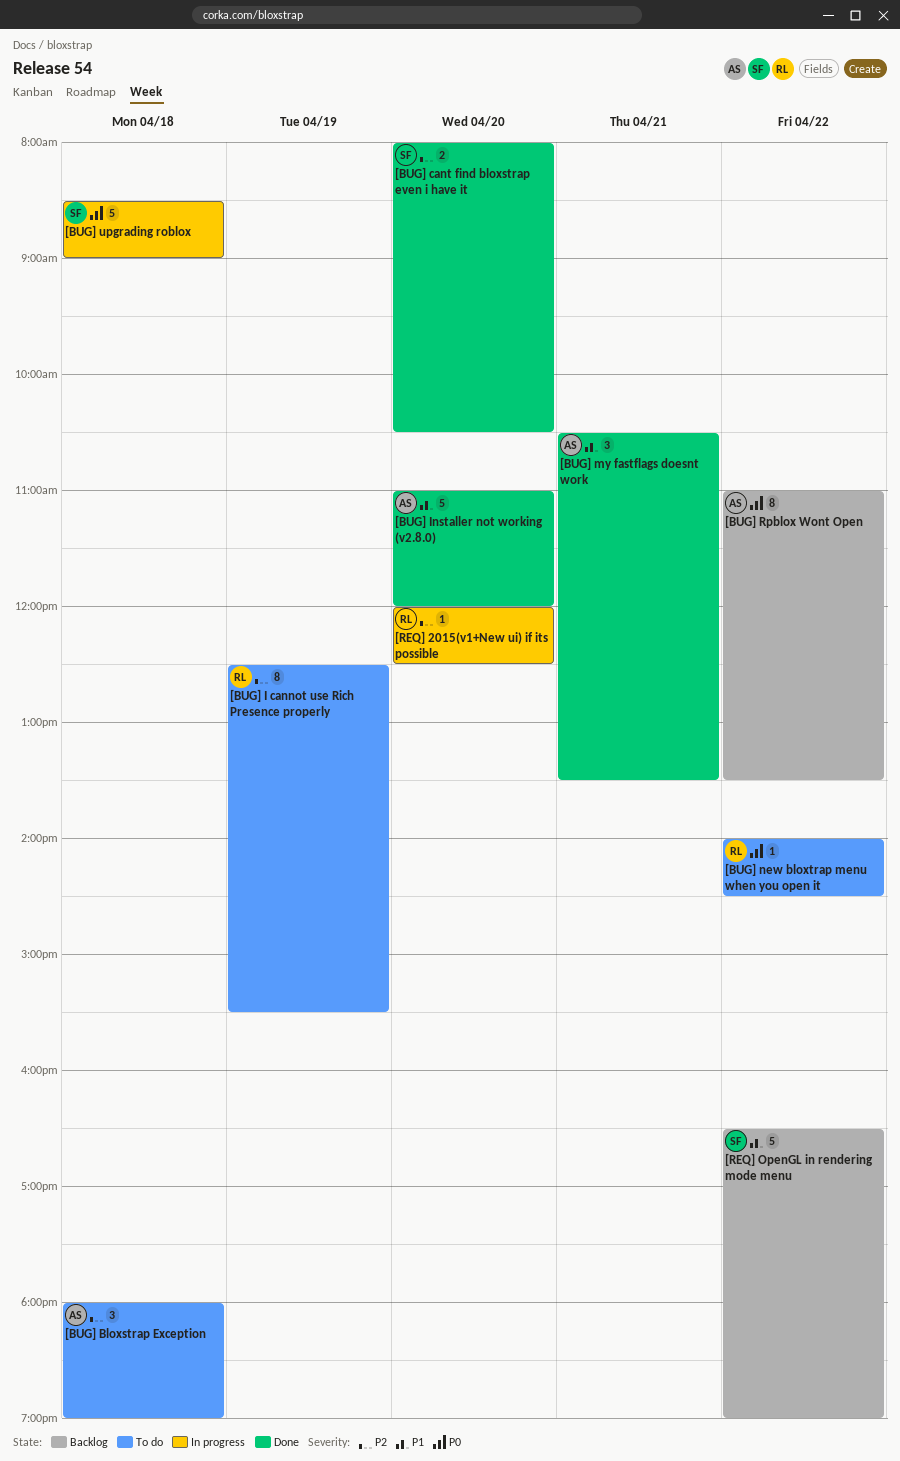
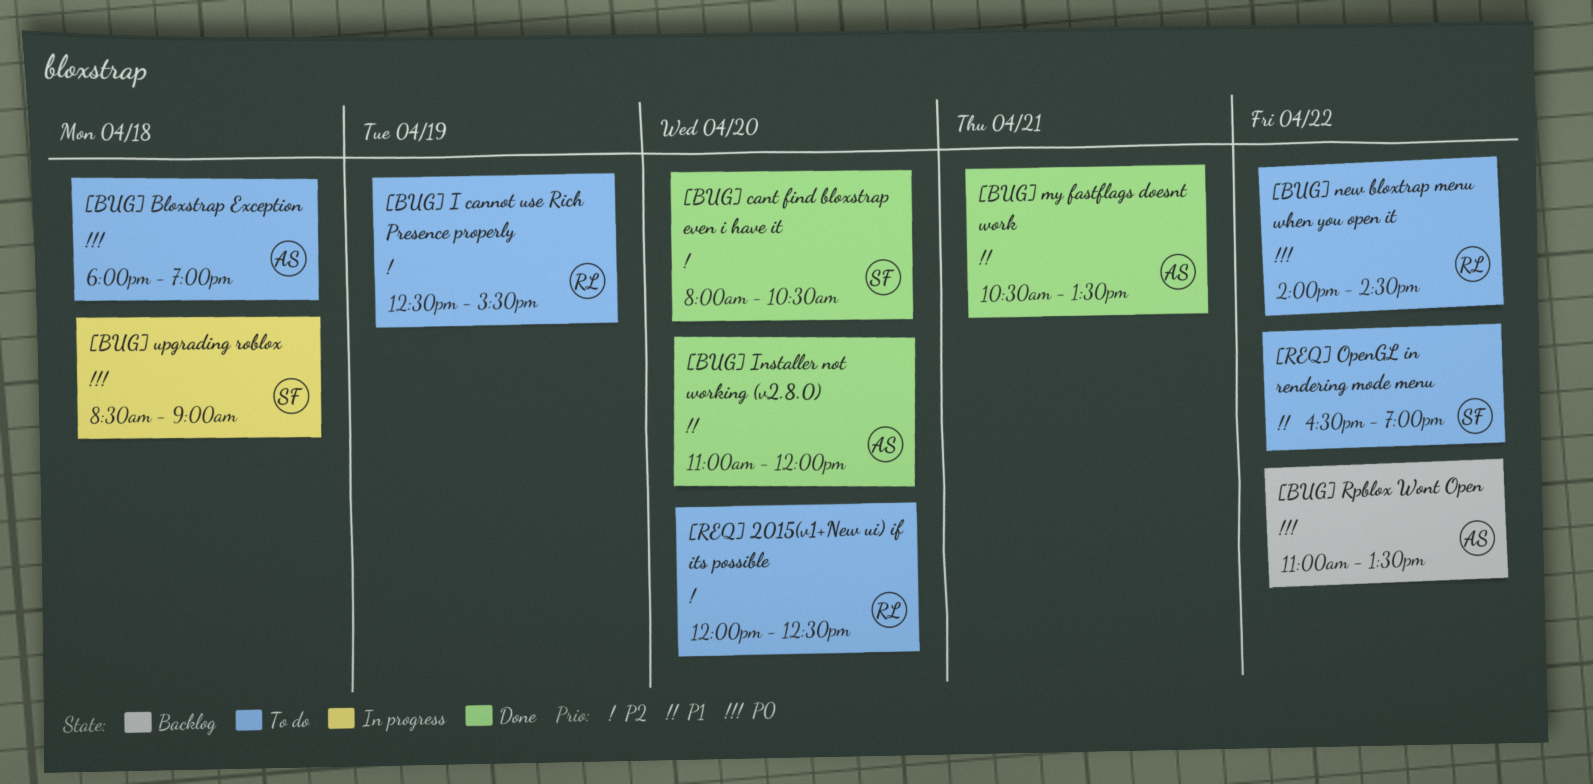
[BUG] Bloxstrap Exception, priority: P2 -> P0
[REQ] 2015(v1+New ui) if its possible, status: In progress -> To do
[REQ] OpenGL in rendering mode menu, status: Backlog -> To do

